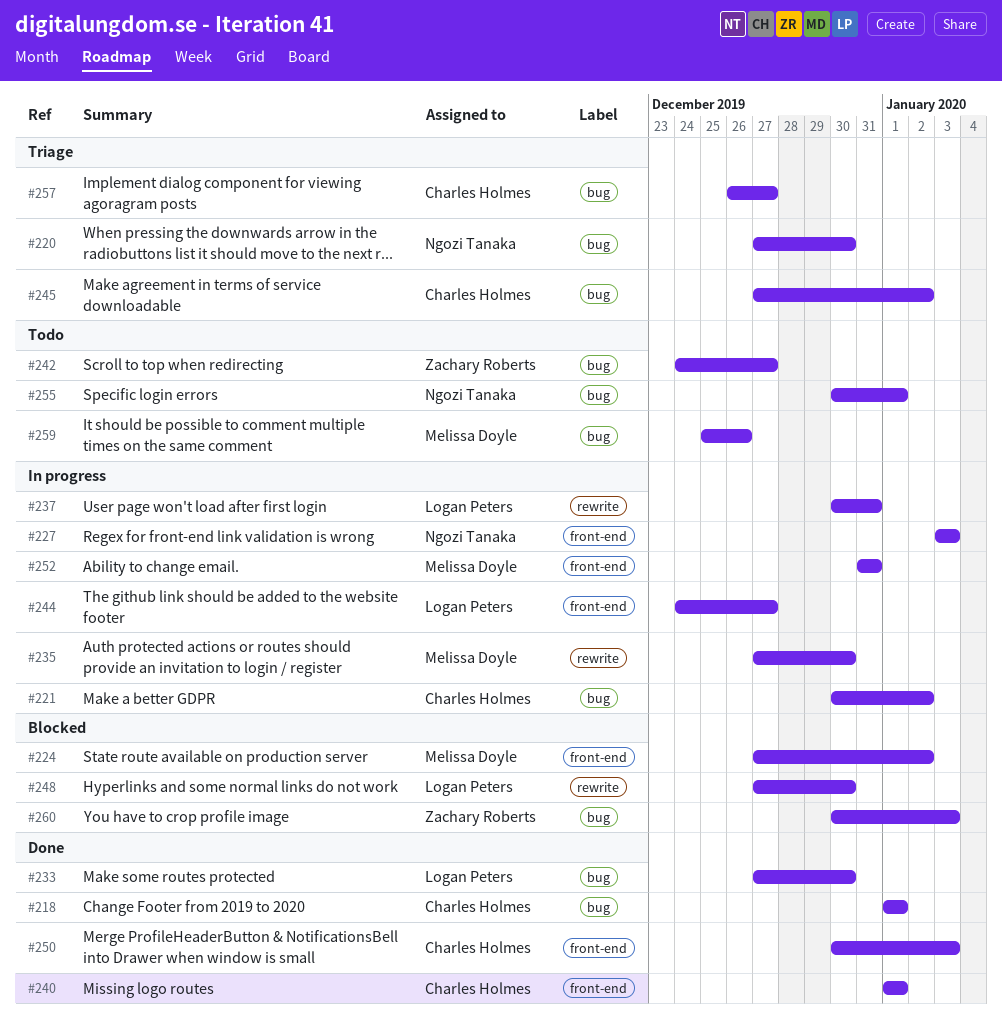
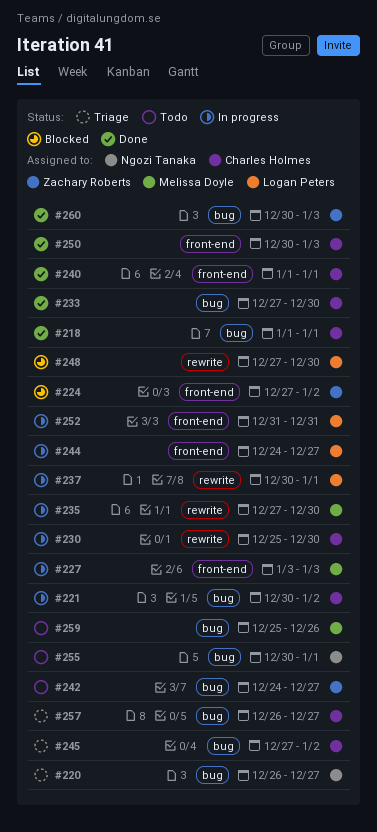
#220, start: Dec 27 -> Dec 26
#220, due: Dec 30 -> Dec 27
#224, owner: Melissa Doyle -> Zachary Roberts
#227, owner: Ngozi Tanaka -> Melissa Doyle
#230: none -> present
#233, owner: Logan Peters -> Charles Holmes
#237, due: Dec 31 -> Jan 1
#252, owner: Melissa Doyle -> Logan Peters
#260, status: Blocked -> Done

